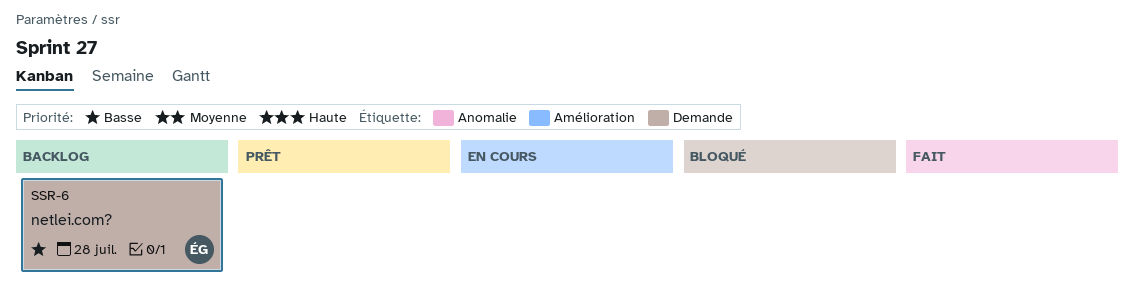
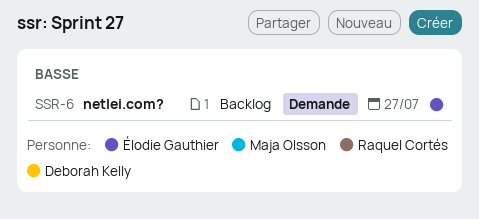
SSR-6, due: Jul 28 -> Jul 27

